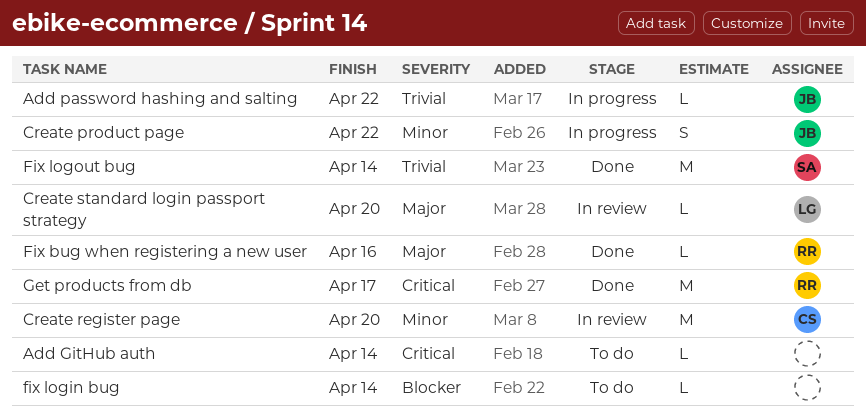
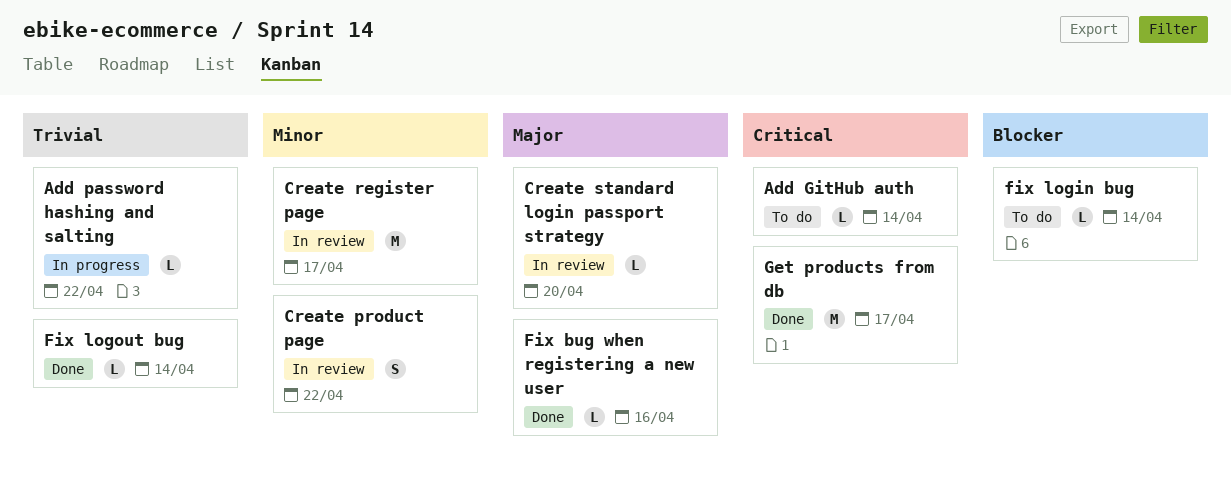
Create product page, status: In progress -> In review
Create register page, due: Apr 20 -> Apr 17
Fix logout bug, estimate: M -> L

